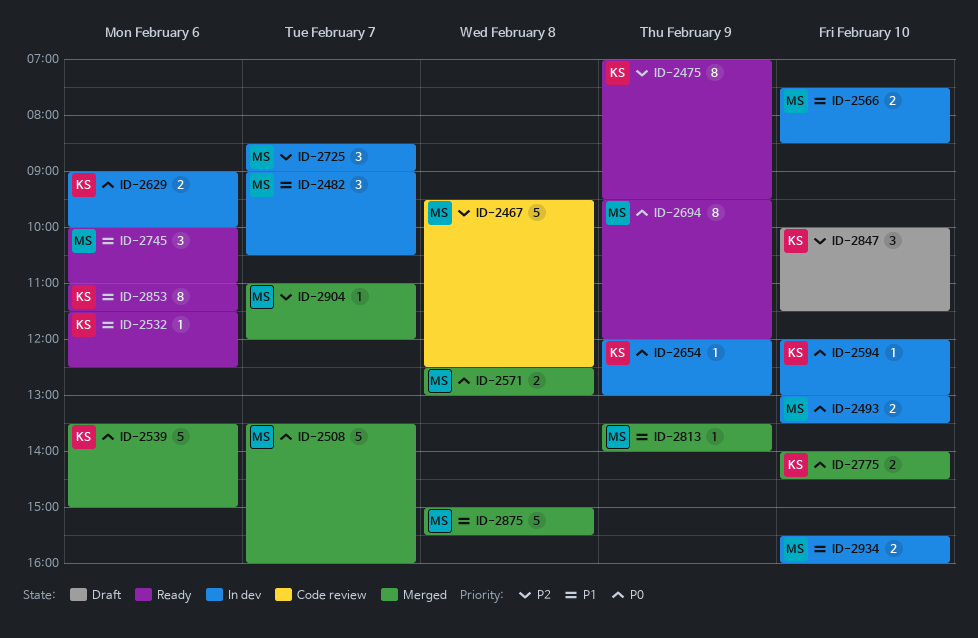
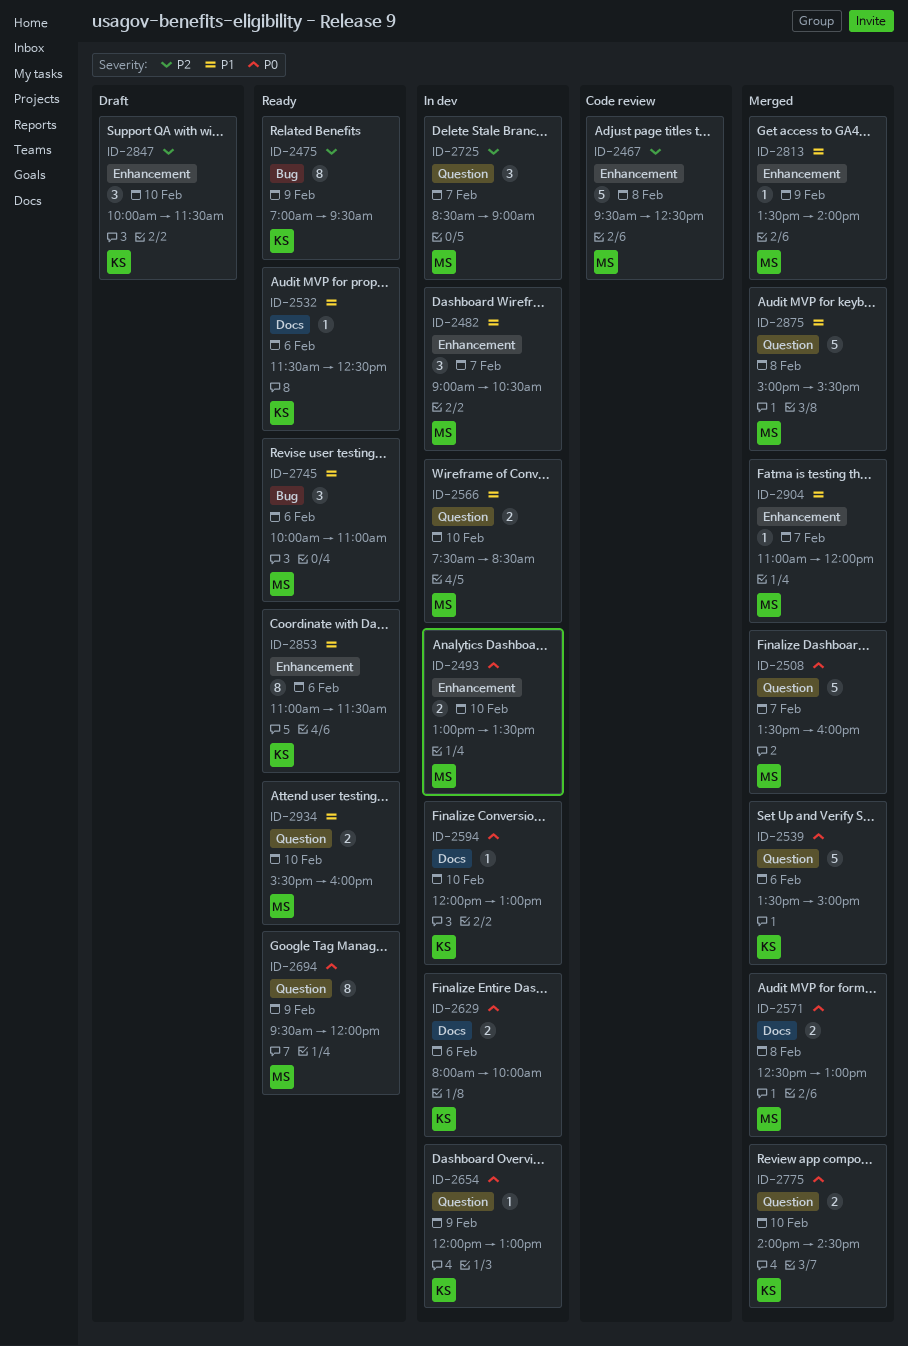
ID-2629, begins: 09:00 -> 08:00
ID-2904, priority: P2 -> P1
ID-2934, status: In dev -> Ready

